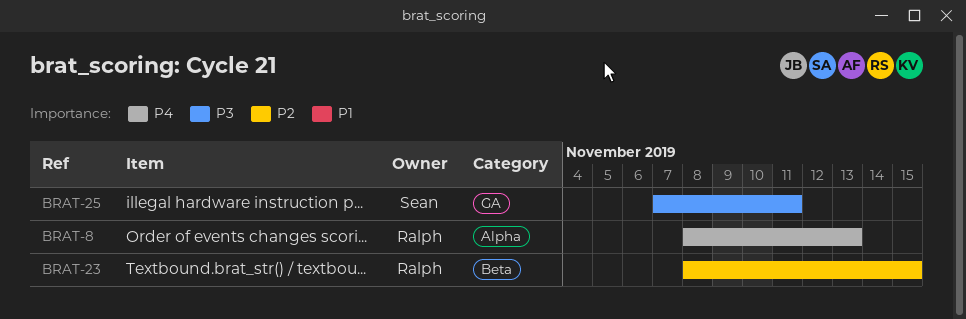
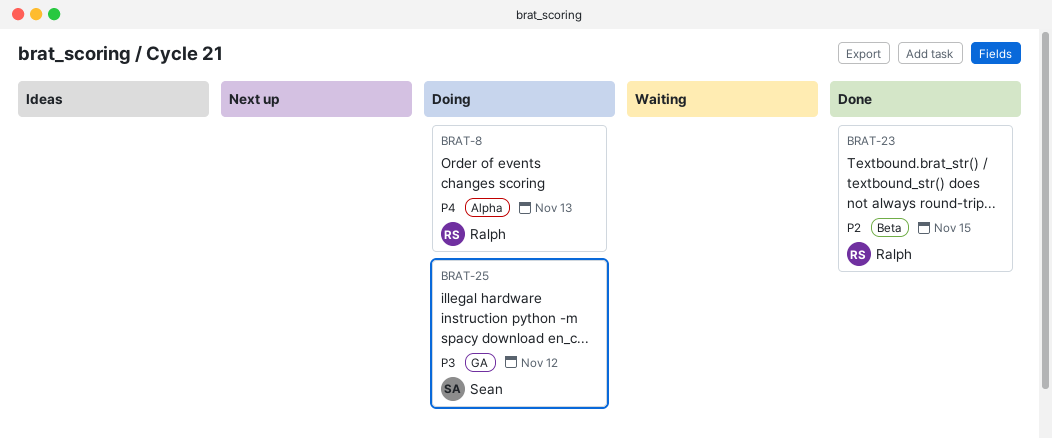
BRAT-25, due: Nov 11 -> Nov 12

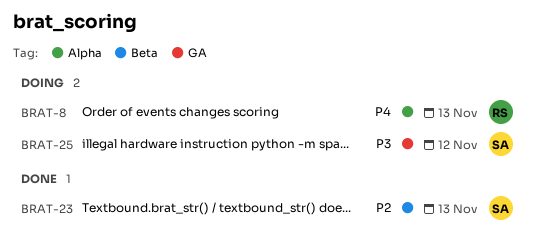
BRAT-23, owner: Ralph -> Sean
BRAT-23, due: Nov 15 -> Nov 13

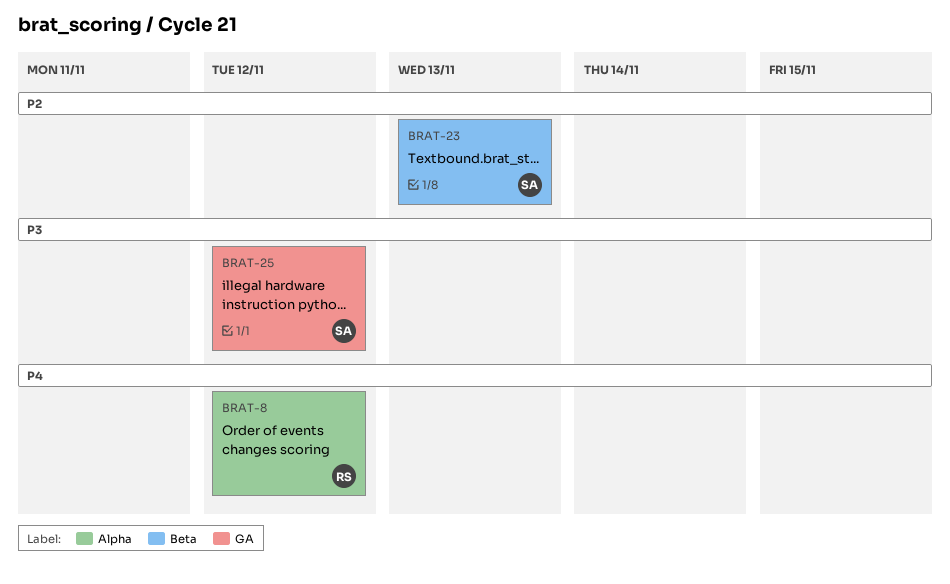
BRAT-8, due: Nov 13 -> Nov 12

